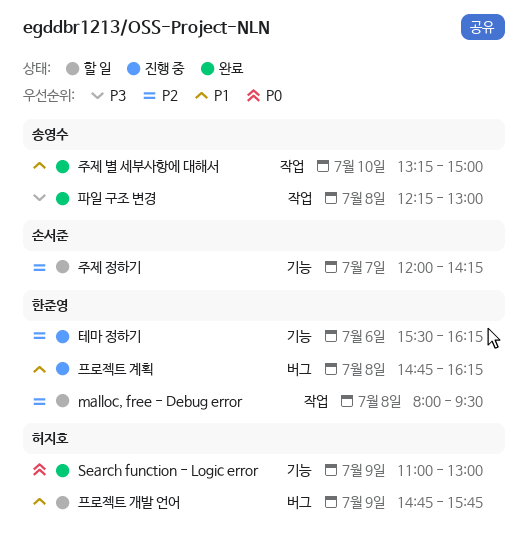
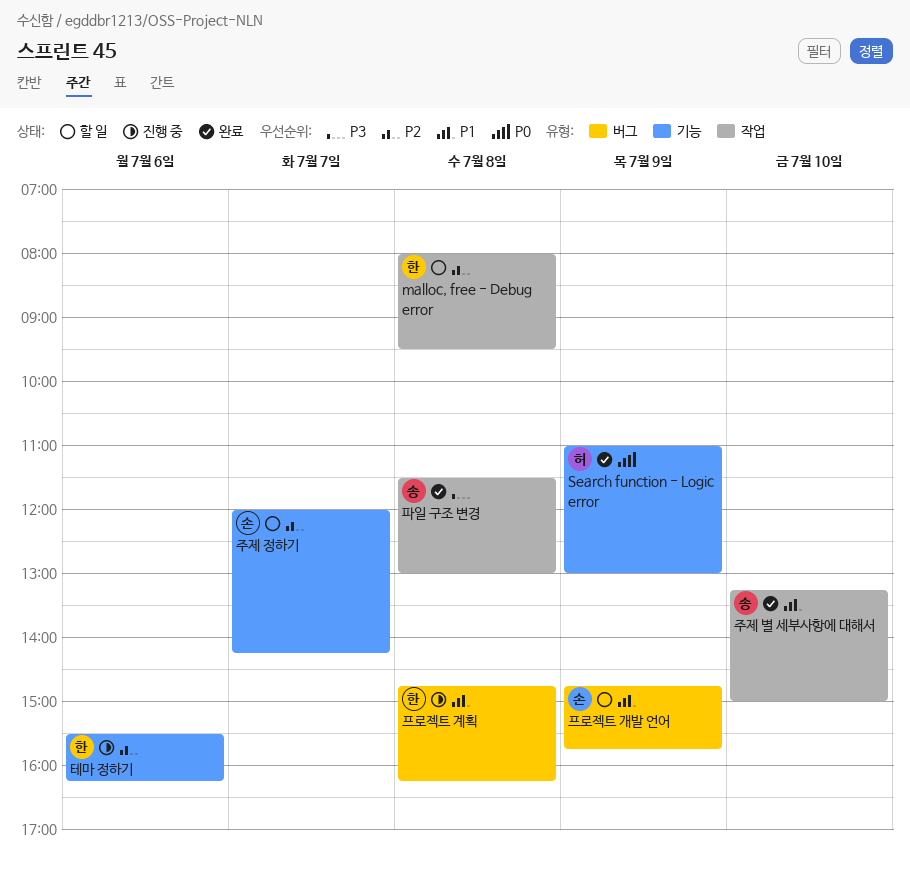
파일 구조 변경, begins: 12:15 -> 11:30
프로젝트 개발 언어, owner: 허지호 -> 손서준

